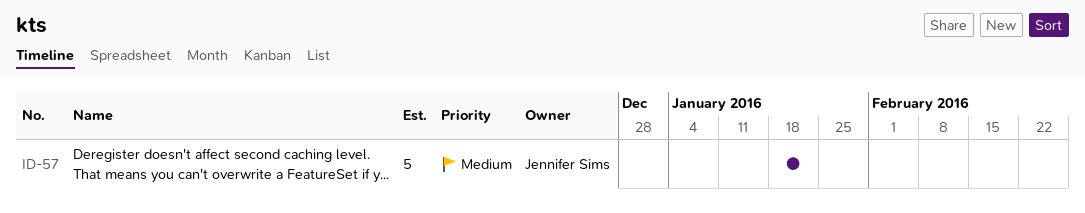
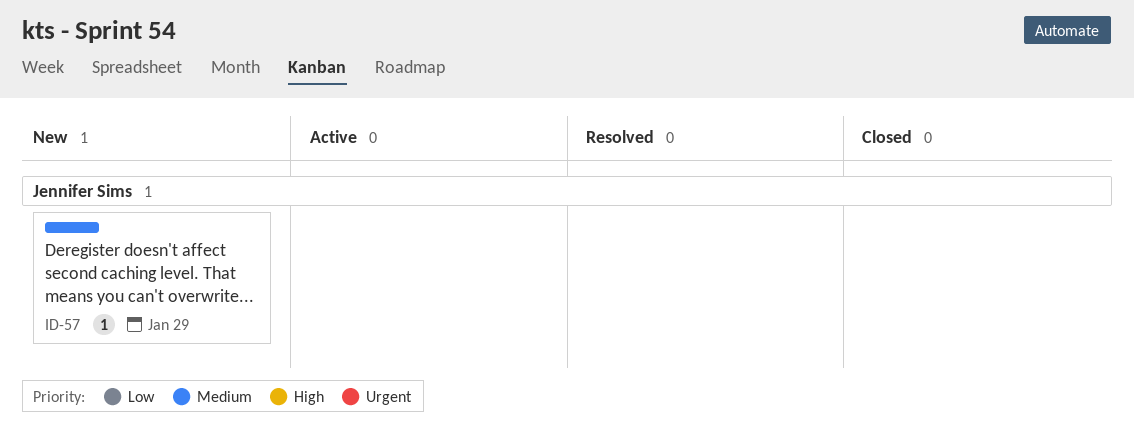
ID-57, estimate: 5 -> 1
ID-57, due: Jan 22 -> Jan 29

